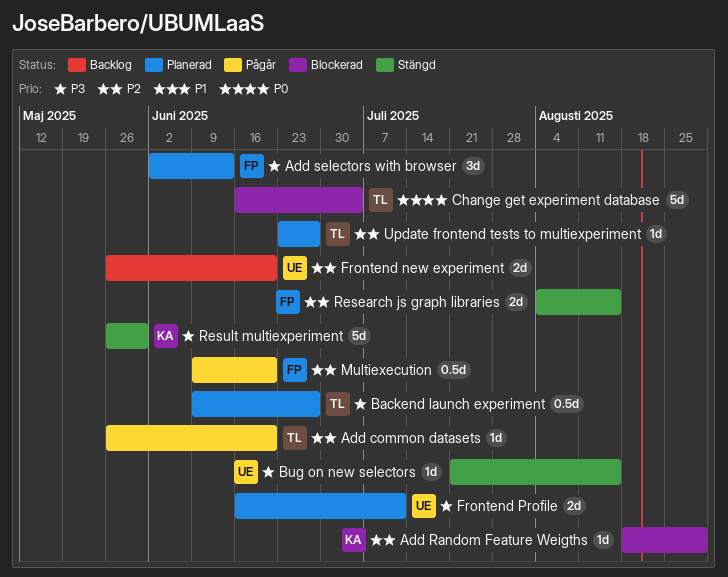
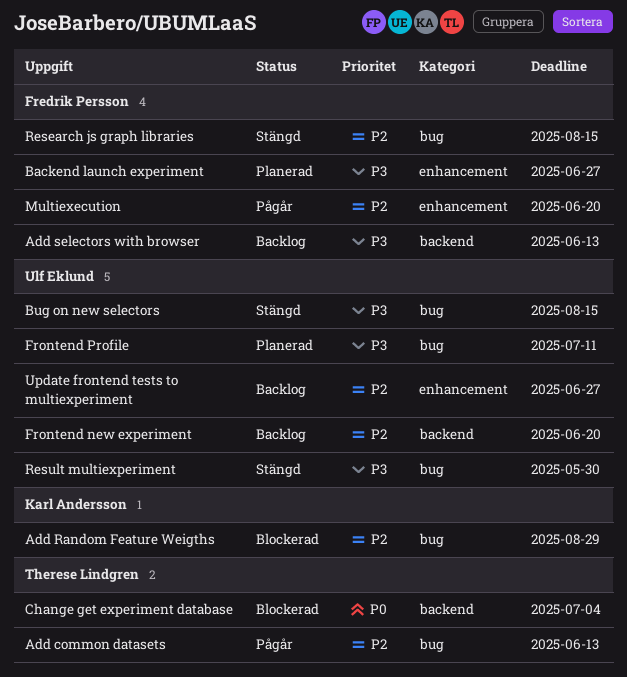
Add common datasets, due: Jun 20 -> Jun 13
Add selectors with browser, status: Planerad -> Backlog
Backend launch experiment, owner: Therese Lindgren -> Fredrik Persson
Result multiexperiment, owner: Karl Andersson -> Ulf Eklund
Update frontend tests to multiexperiment, status: Planerad -> Backlog
Update frontend tests to multiexperiment, owner: Therese Lindgren -> Ulf Eklund

